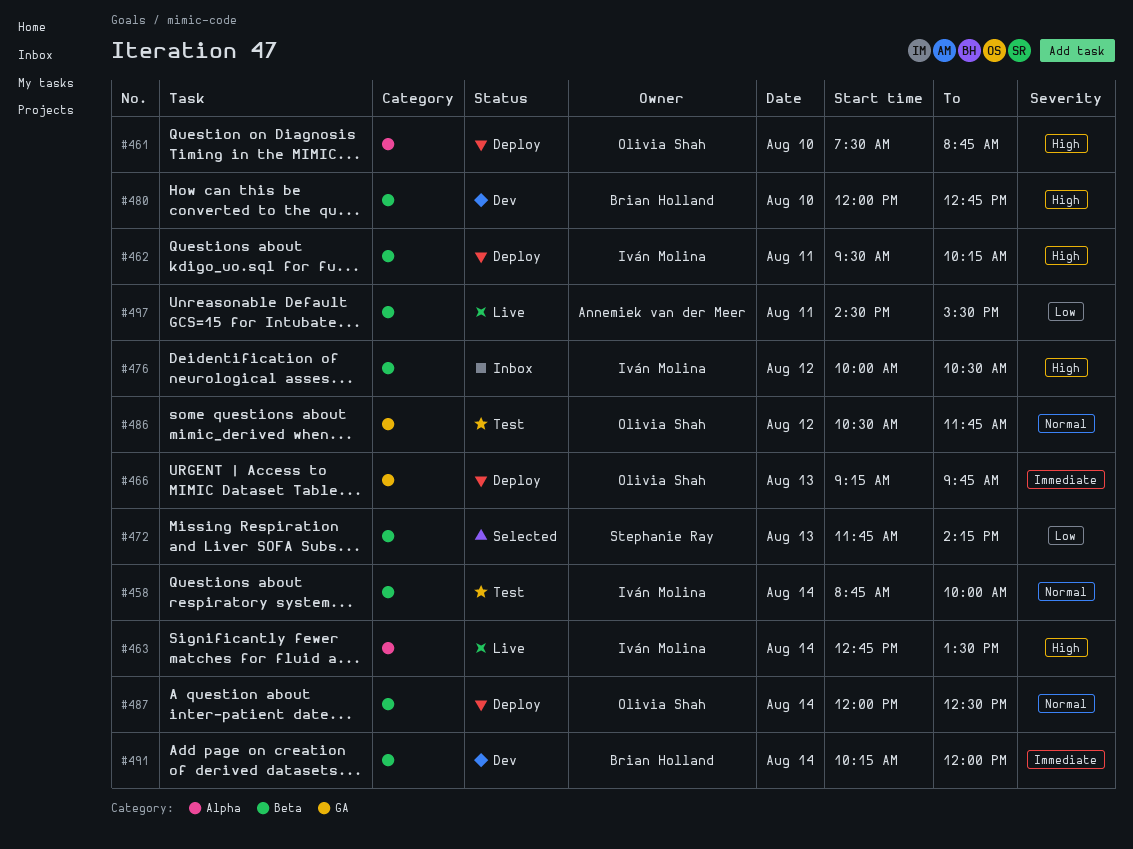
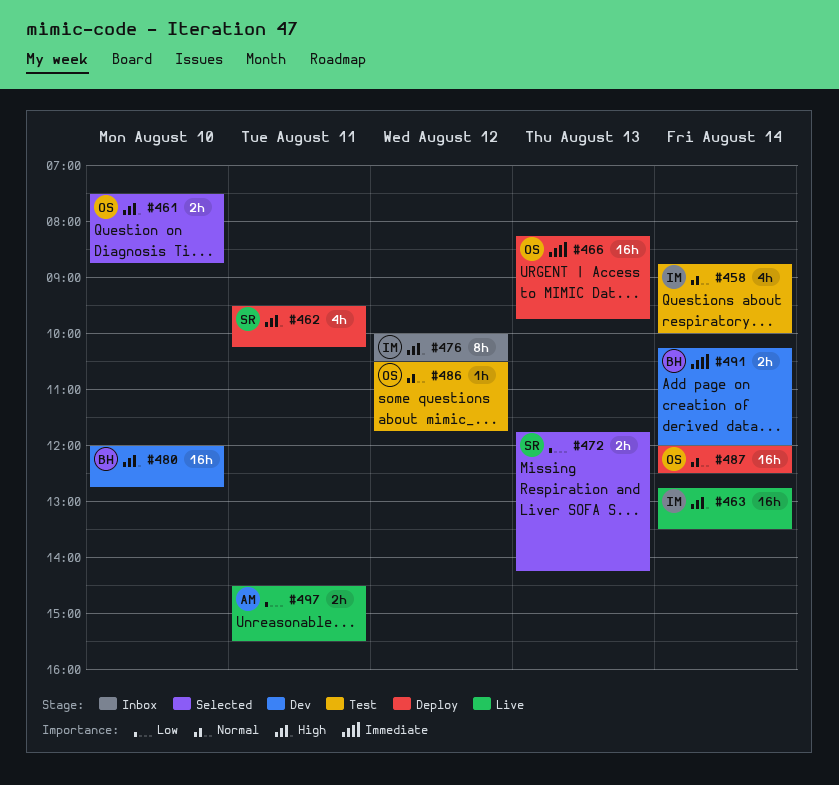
#461, status: Deploy -> Selected
#462, owner: Iván Molina -> Stephanie Ray
#466, begins: 09:15 -> 08:15

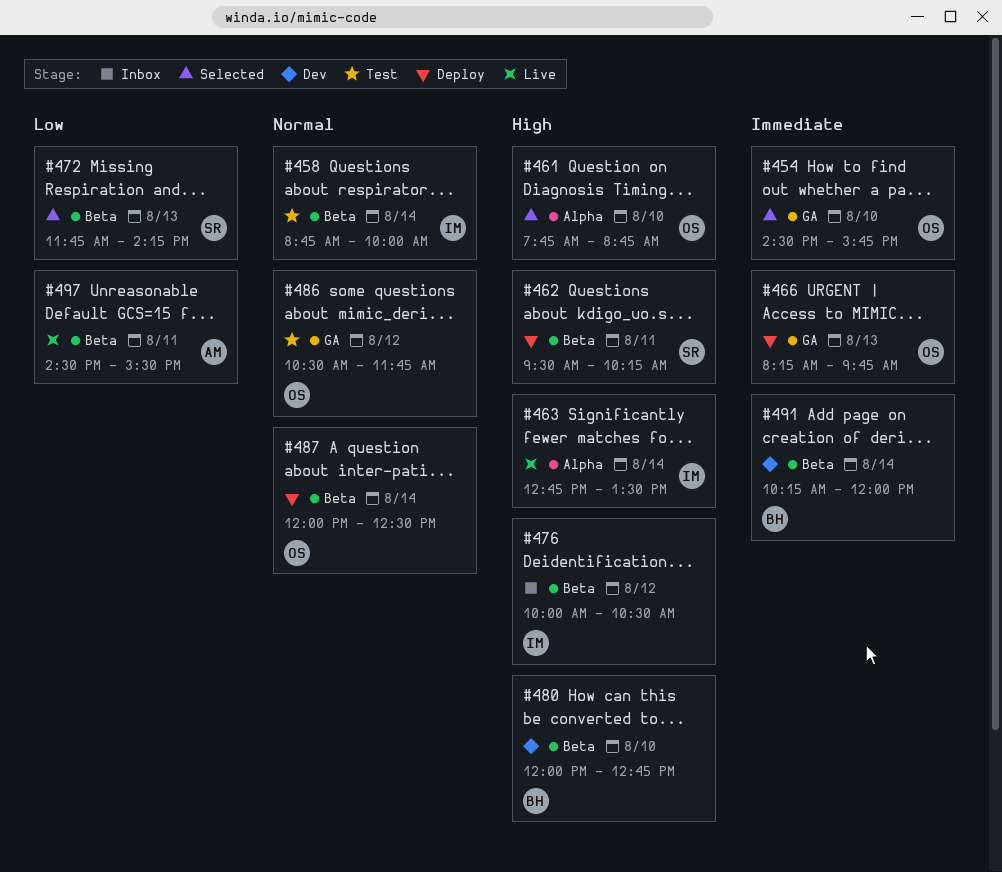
#454: none -> present
#461, begins: 07:30 -> 07:45

